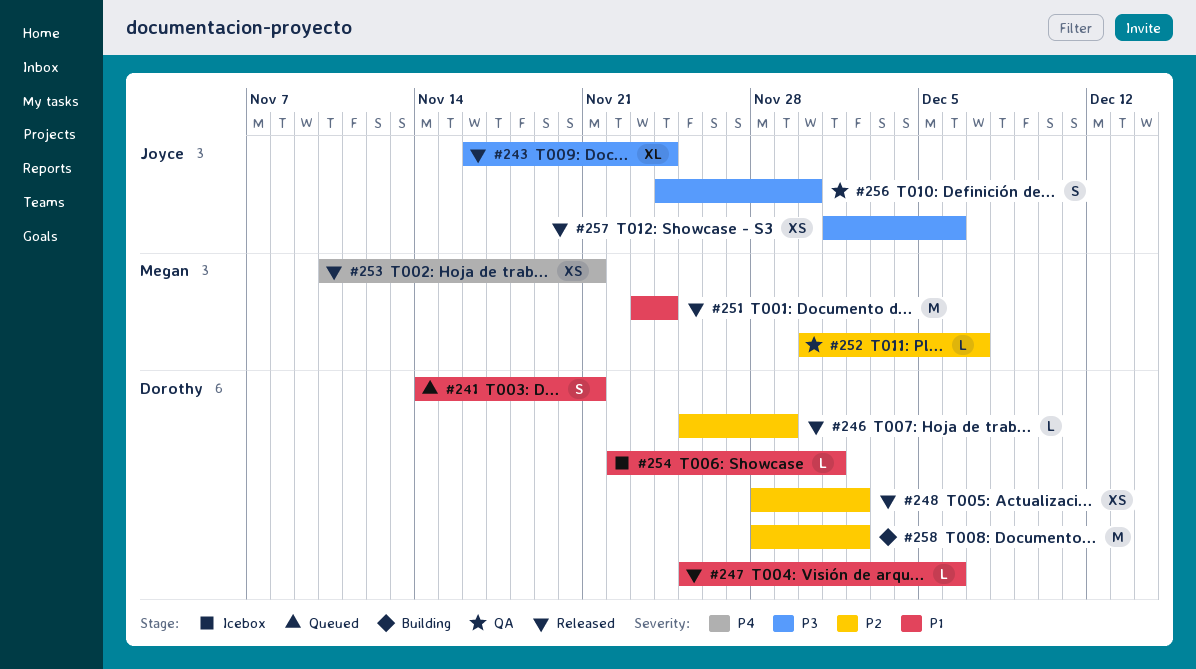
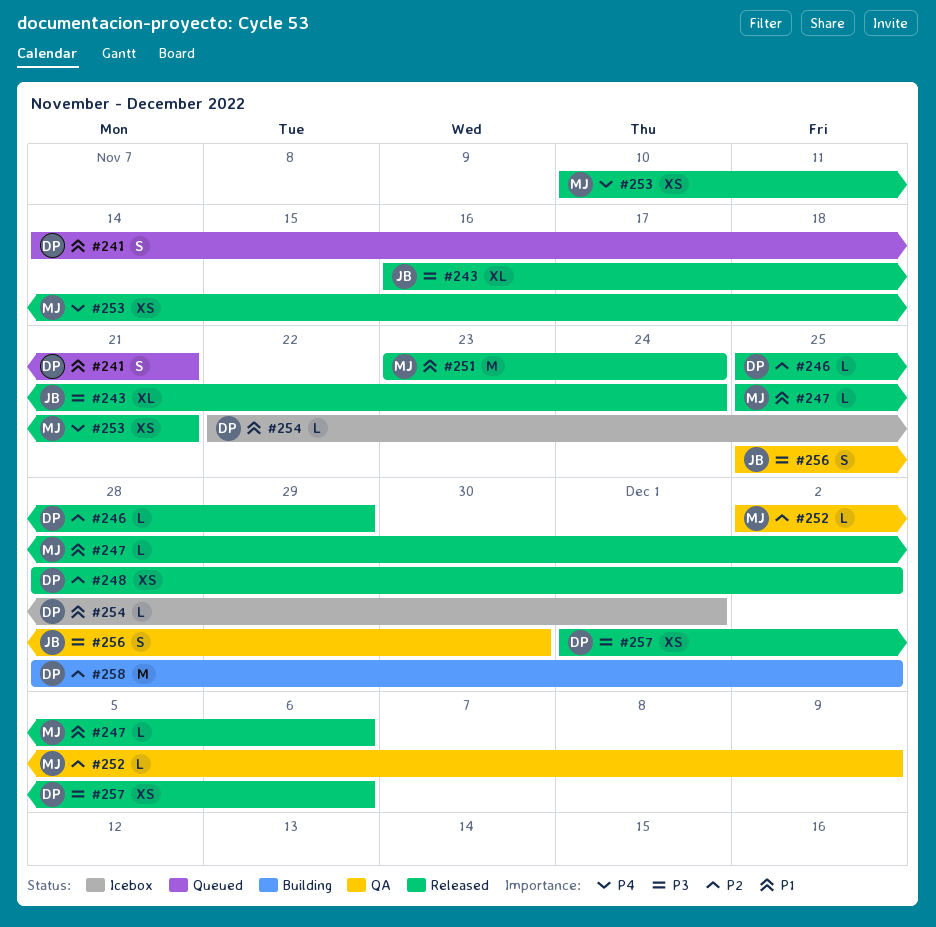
#247, owner: Dorothy -> Megan
#252, start: Nov 30 -> Dec 2
#252, due: Dec 7 -> Dec 9
#256, start: Nov 24 -> Nov 25
#257, owner: Joyce -> Dorothy

